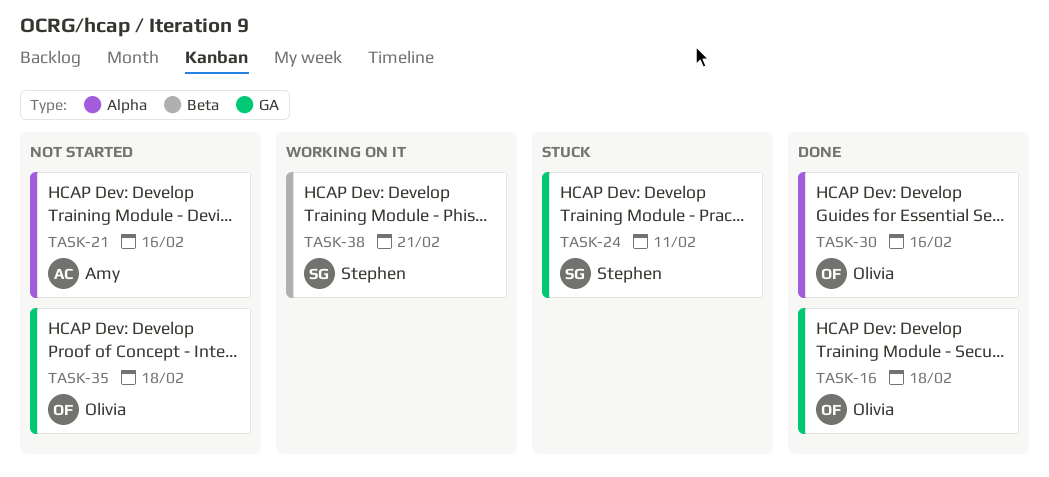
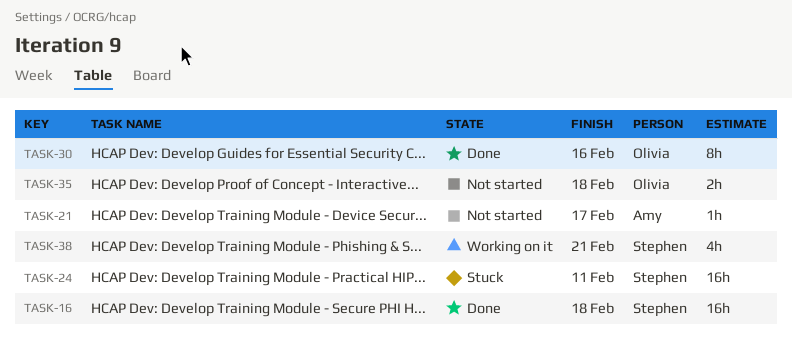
TASK-16, owner: Olivia -> Stephen
TASK-21, due: Feb 16 -> Feb 17

